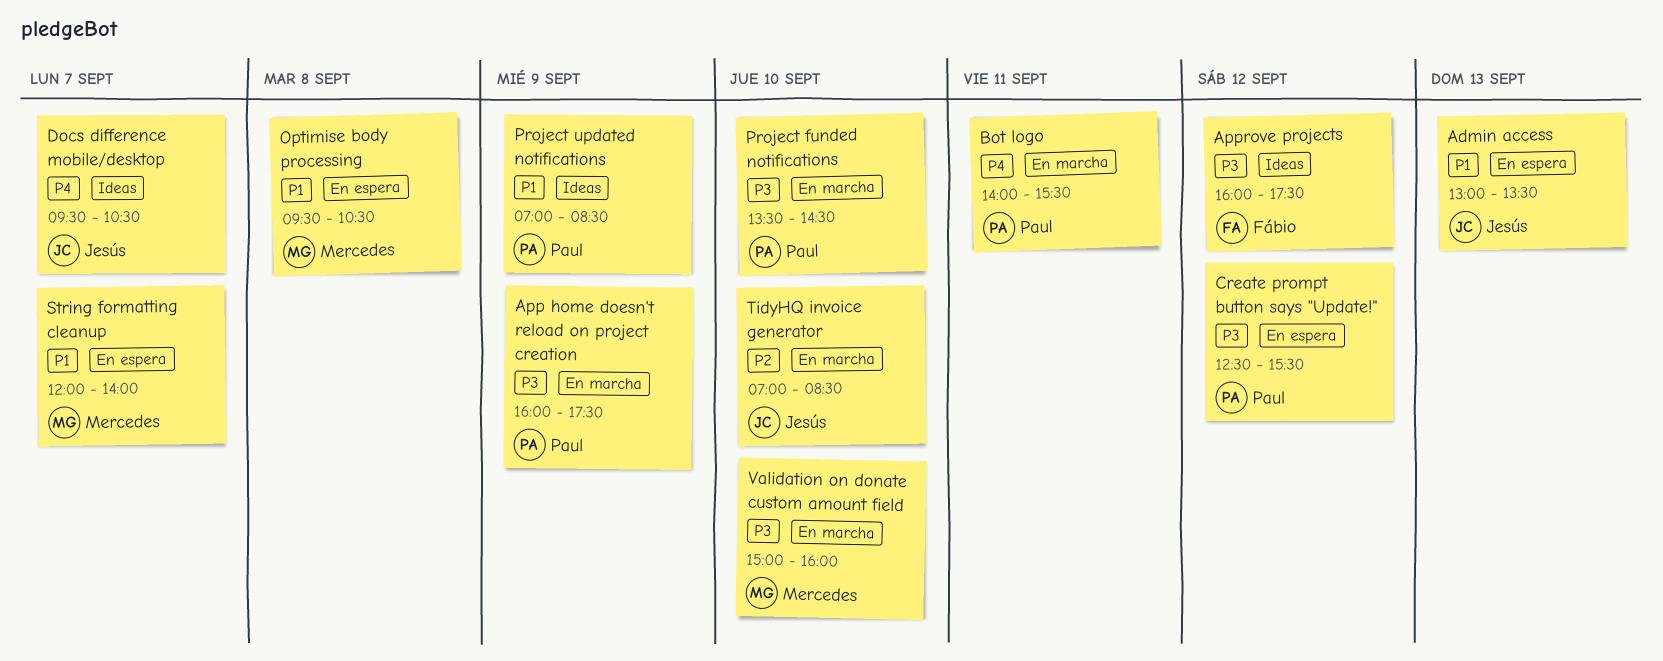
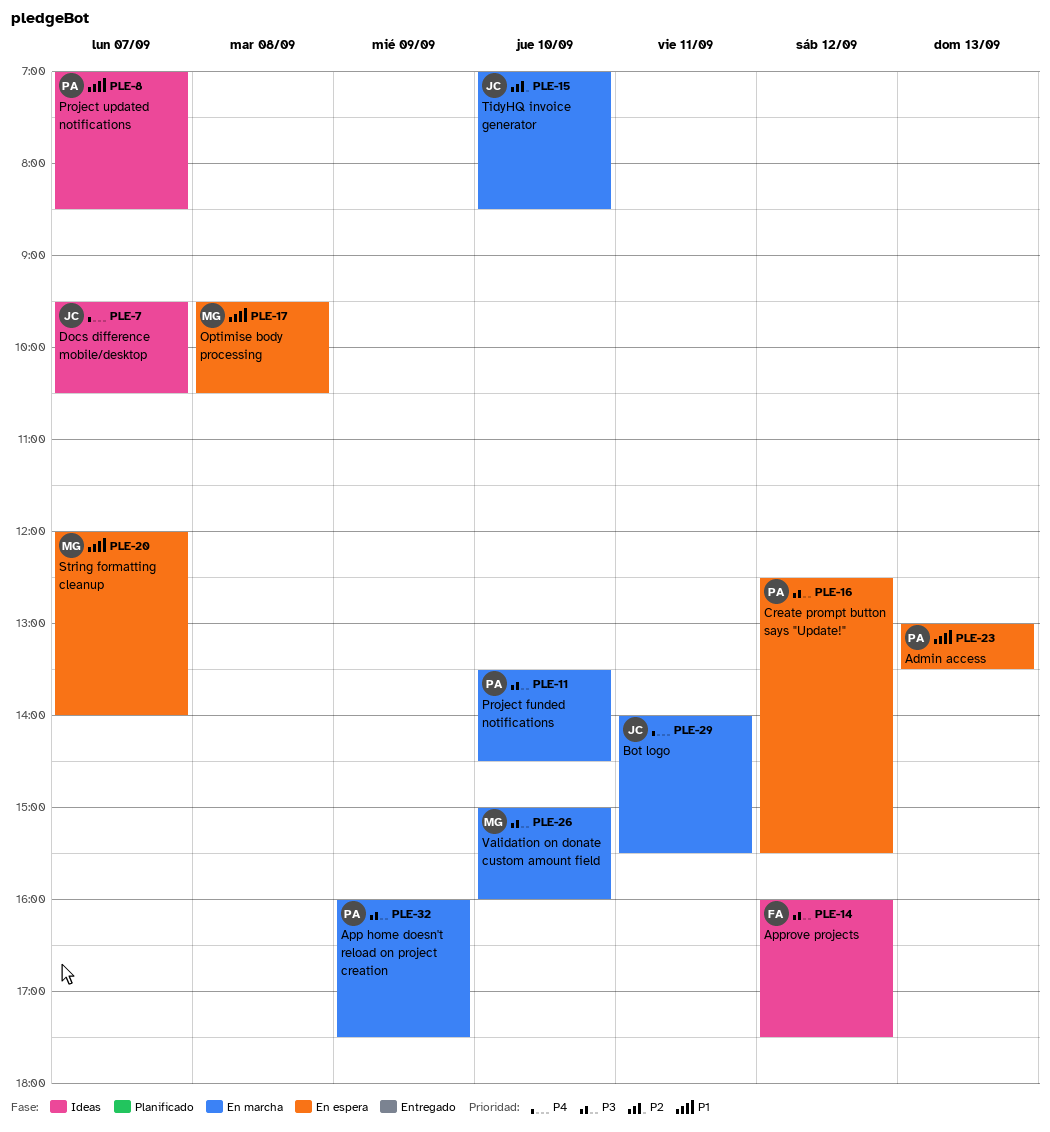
Admin access, owner: Jesús -> Paul
Bot logo, owner: Paul -> Jesús
Project updated notifications, day: Sep 9 -> Sep 7

